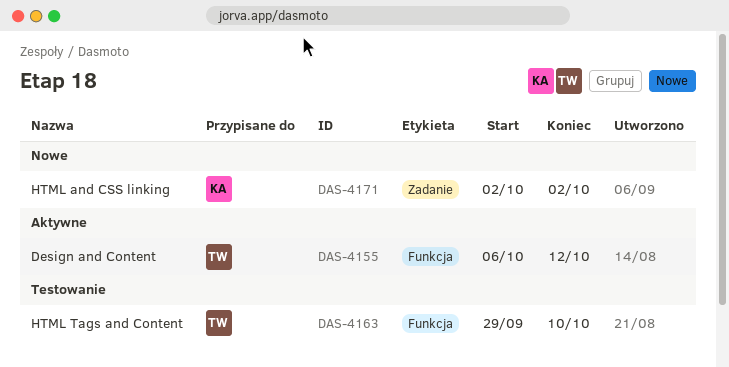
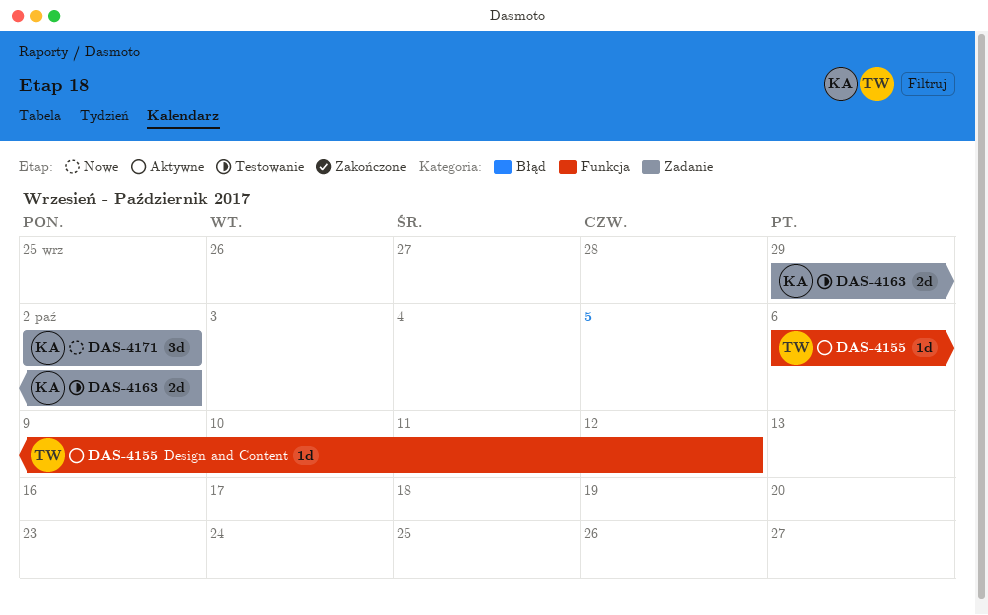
DAS-4163, owner: TW -> KA
DAS-4163, label: Funkcja -> Zadanie
DAS-4163, due: Oct 10 -> Oct 2

